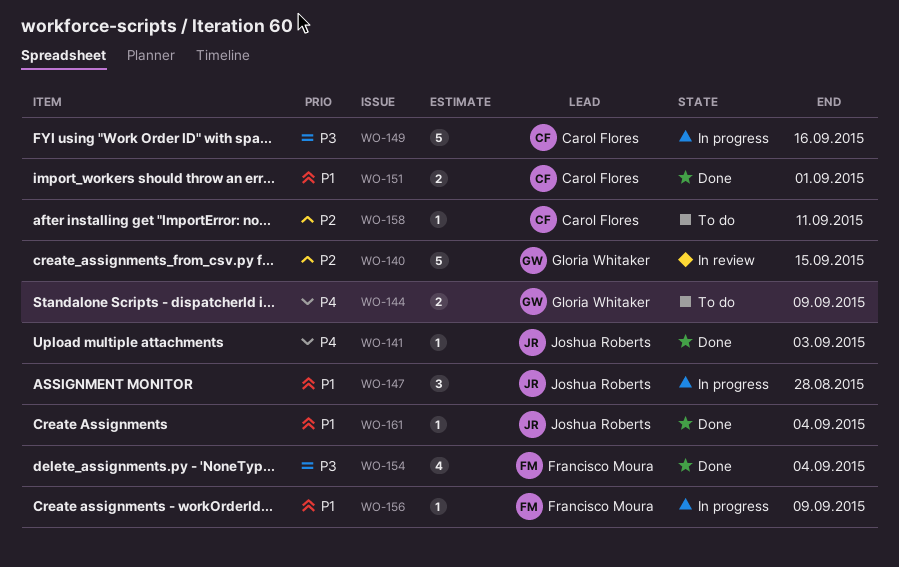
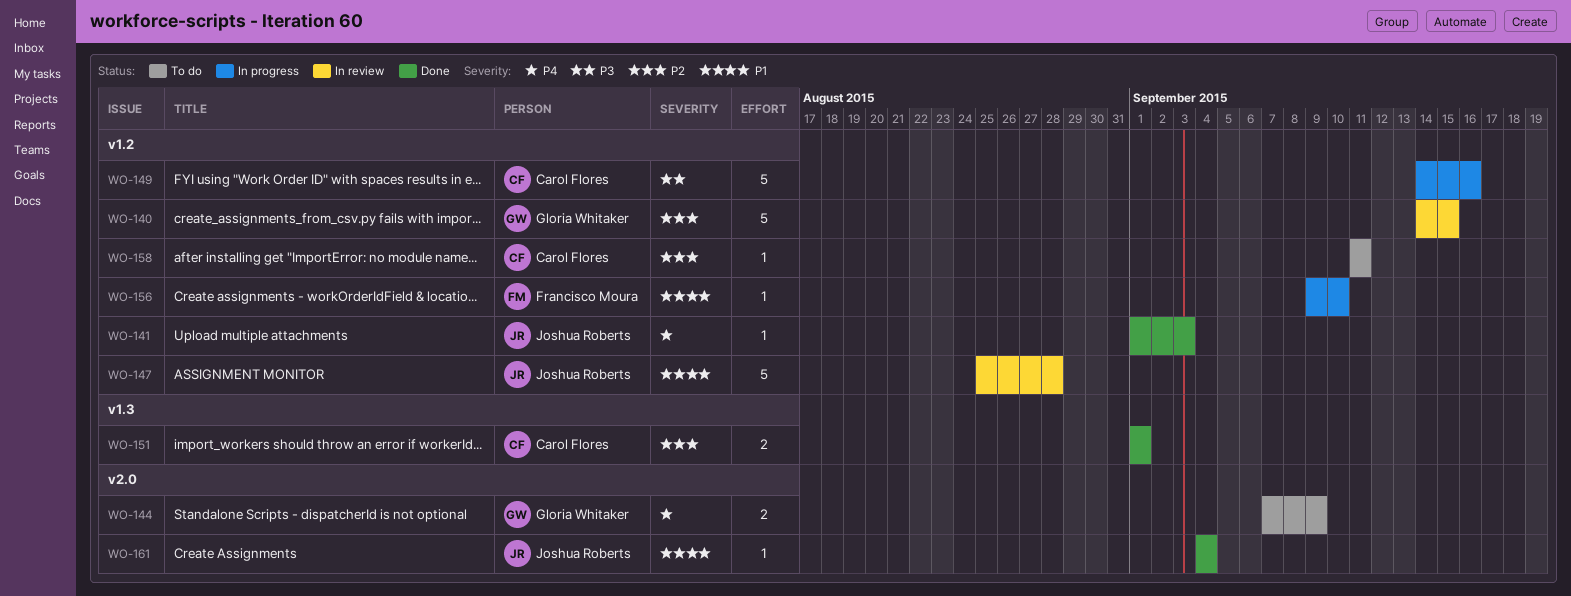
WO-147, status: In progress -> In review
WO-147, estimate: 3 -> 5
WO-151, priority: P1 -> P2
WO-154: present -> none
WO-156, due: Sep 9 -> Sep 10

